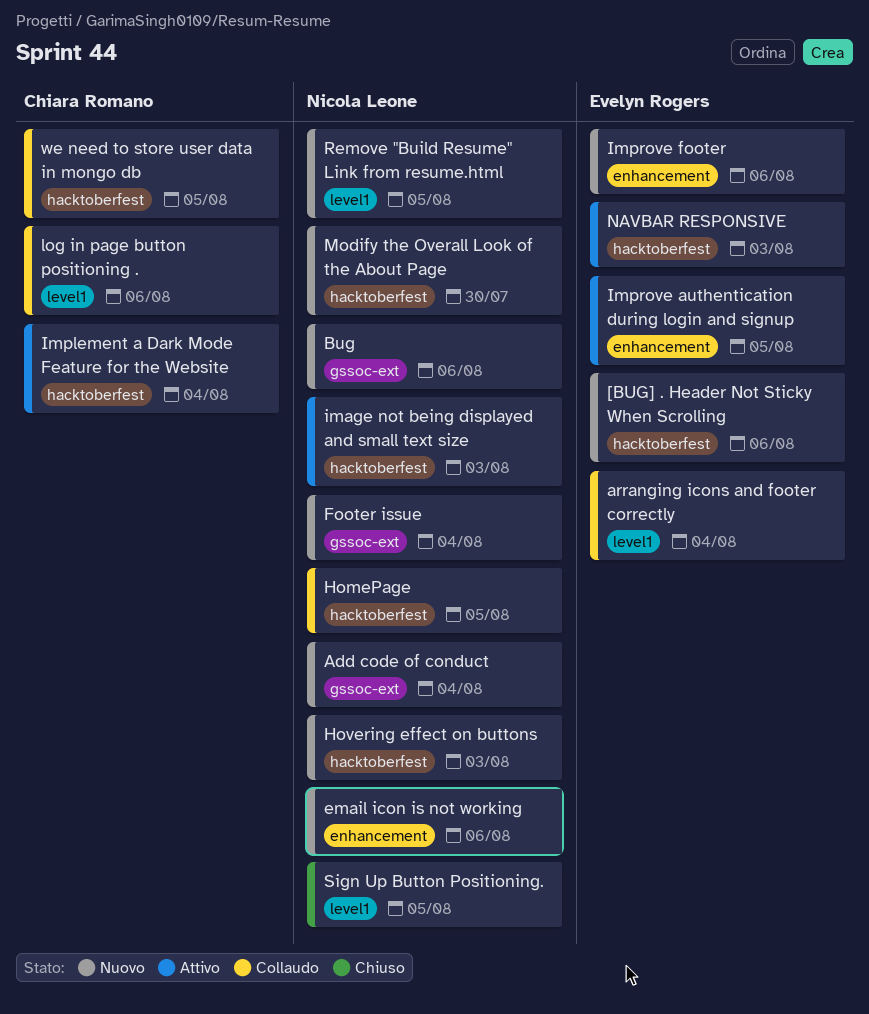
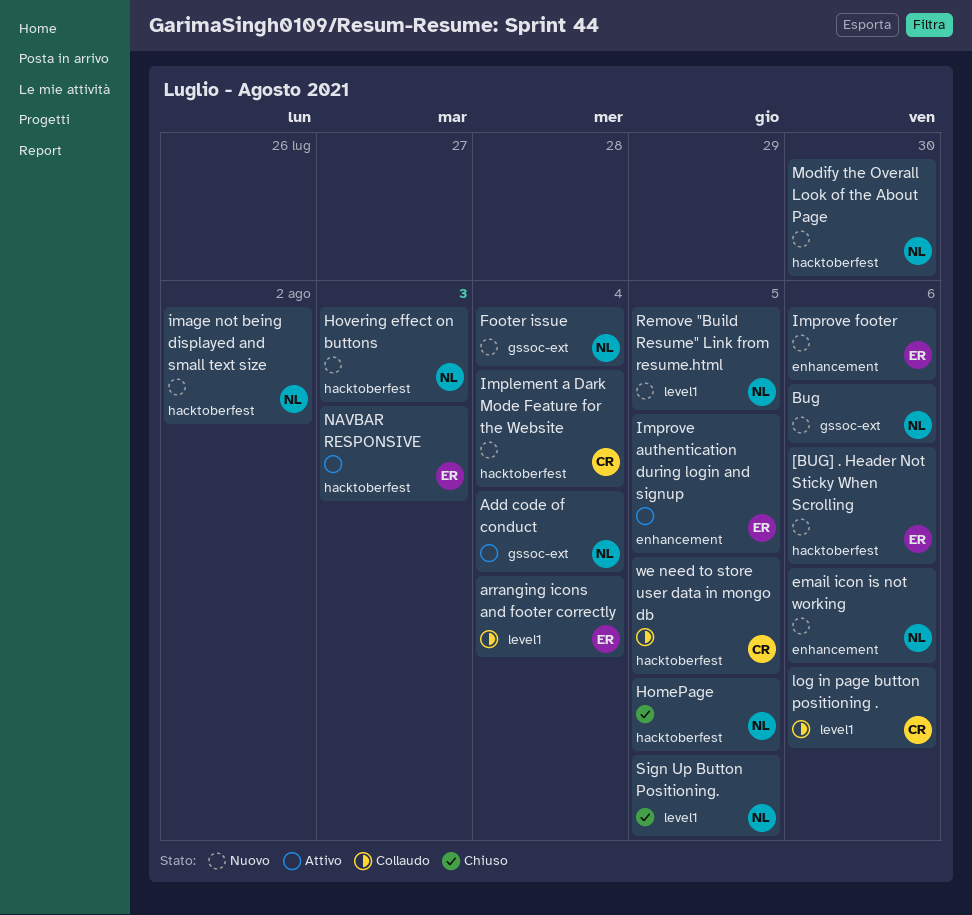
Add code of conduct, status: Nuovo -> Attivo
HomePage, status: Collaudo -> Chiuso
image not being displayed and small text size, status: Attivo -> Nuovo
image not being displayed and small text size, due: Aug 3 -> Aug 2
Implement a Dark Mode Feature for the Website, status: Attivo -> Nuovo

